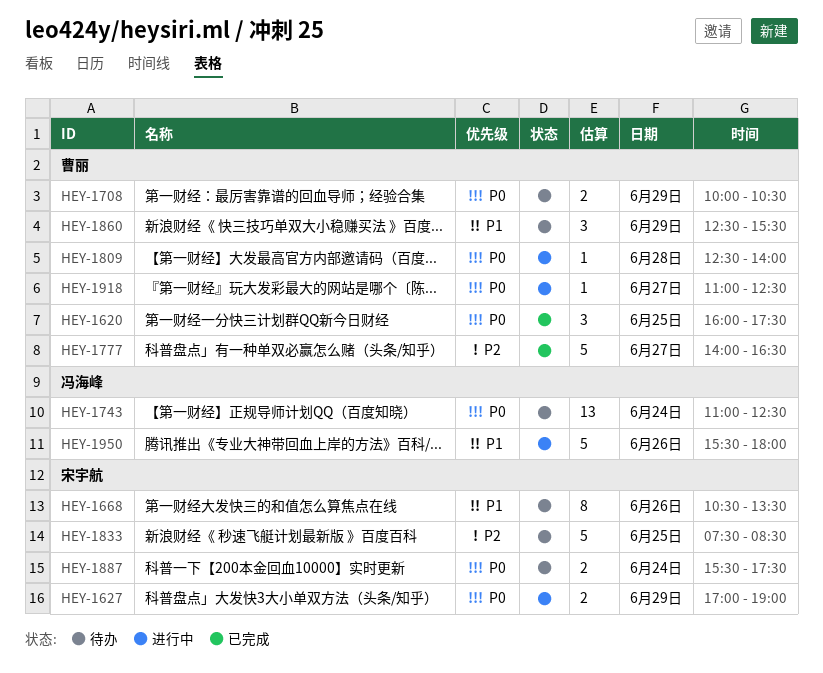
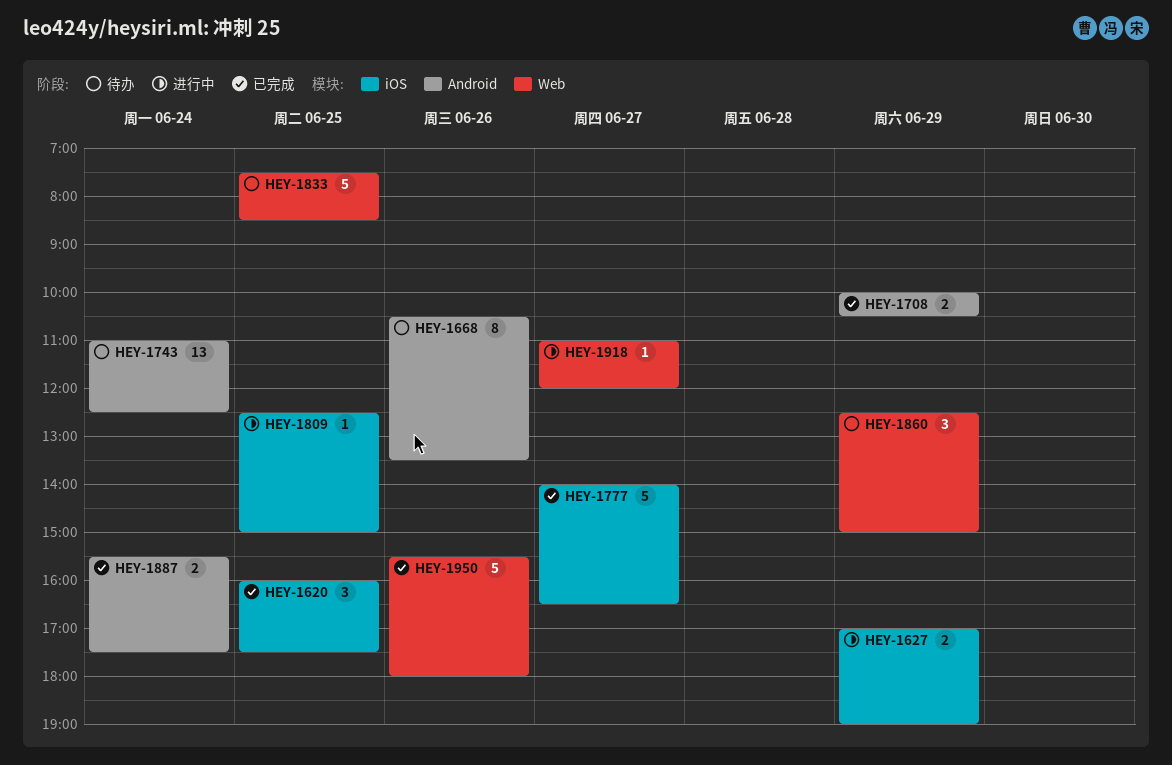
HEY-1708, status: 待办 -> 已完成
HEY-1809, day: Jun 28 -> Jun 25
HEY-1809, ends: 14:00 -> 15:00
HEY-1860, ends: 15:30 -> 15:00
HEY-1887, status: 待办 -> 已完成
HEY-1918, ends: 12:30 -> 12:00
HEY-1950, status: 进行中 -> 已完成

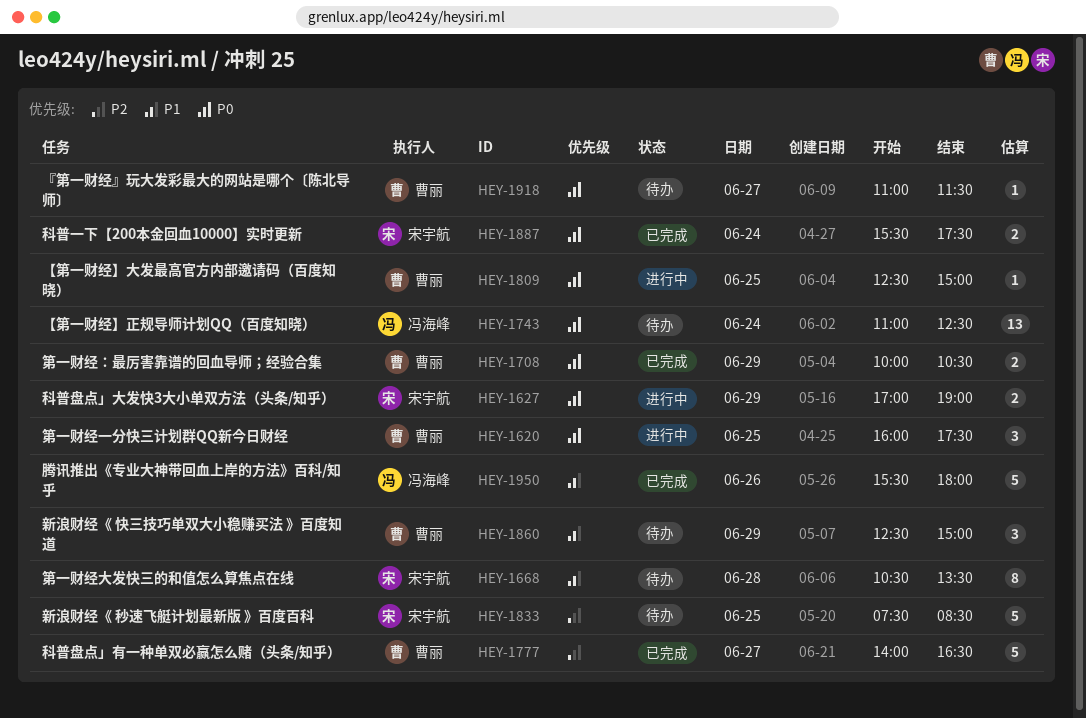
HEY-1620, status: 已完成 -> 进行中
HEY-1668, day: Jun 26 -> Jun 28
HEY-1918, status: 进行中 -> 待办
HEY-1918, ends: 12:00 -> 11:30

